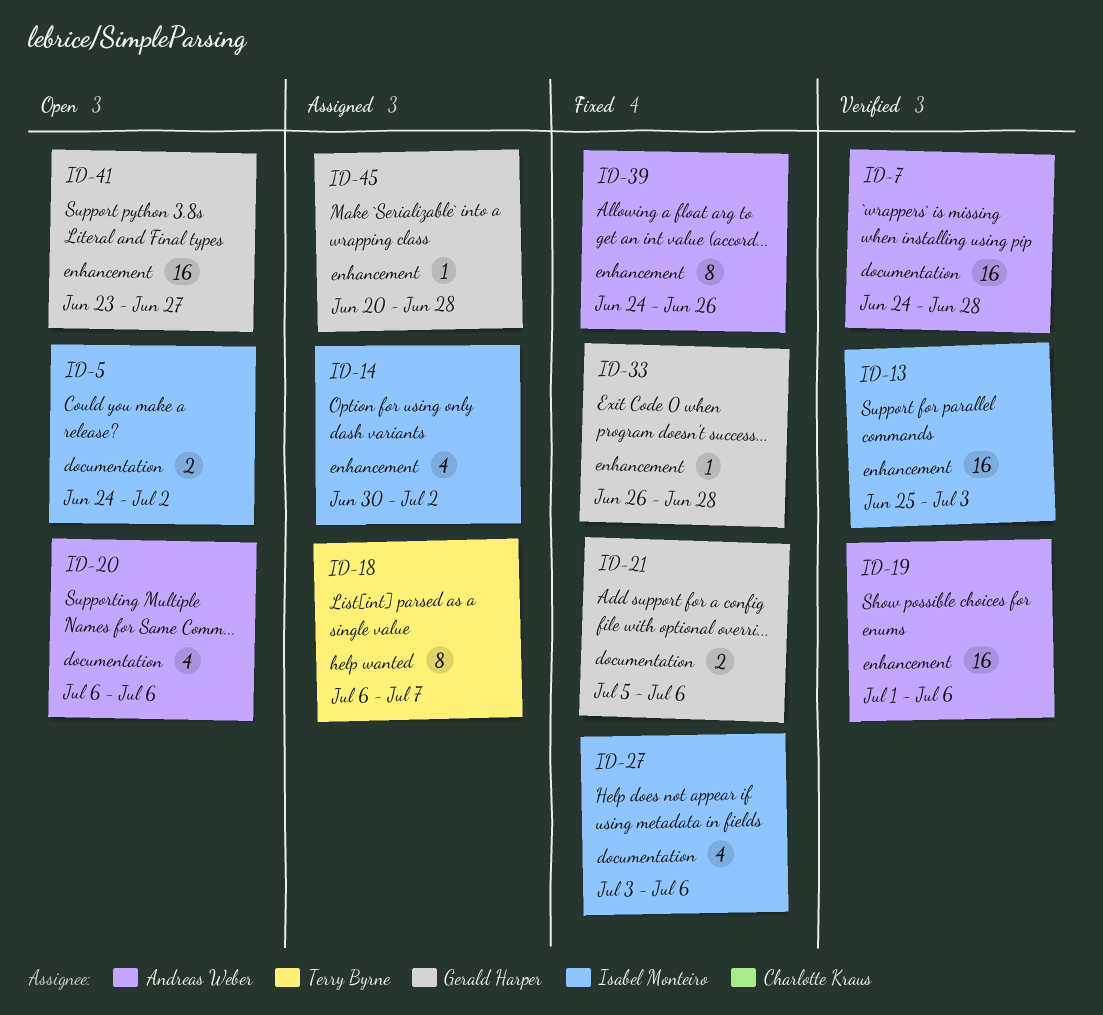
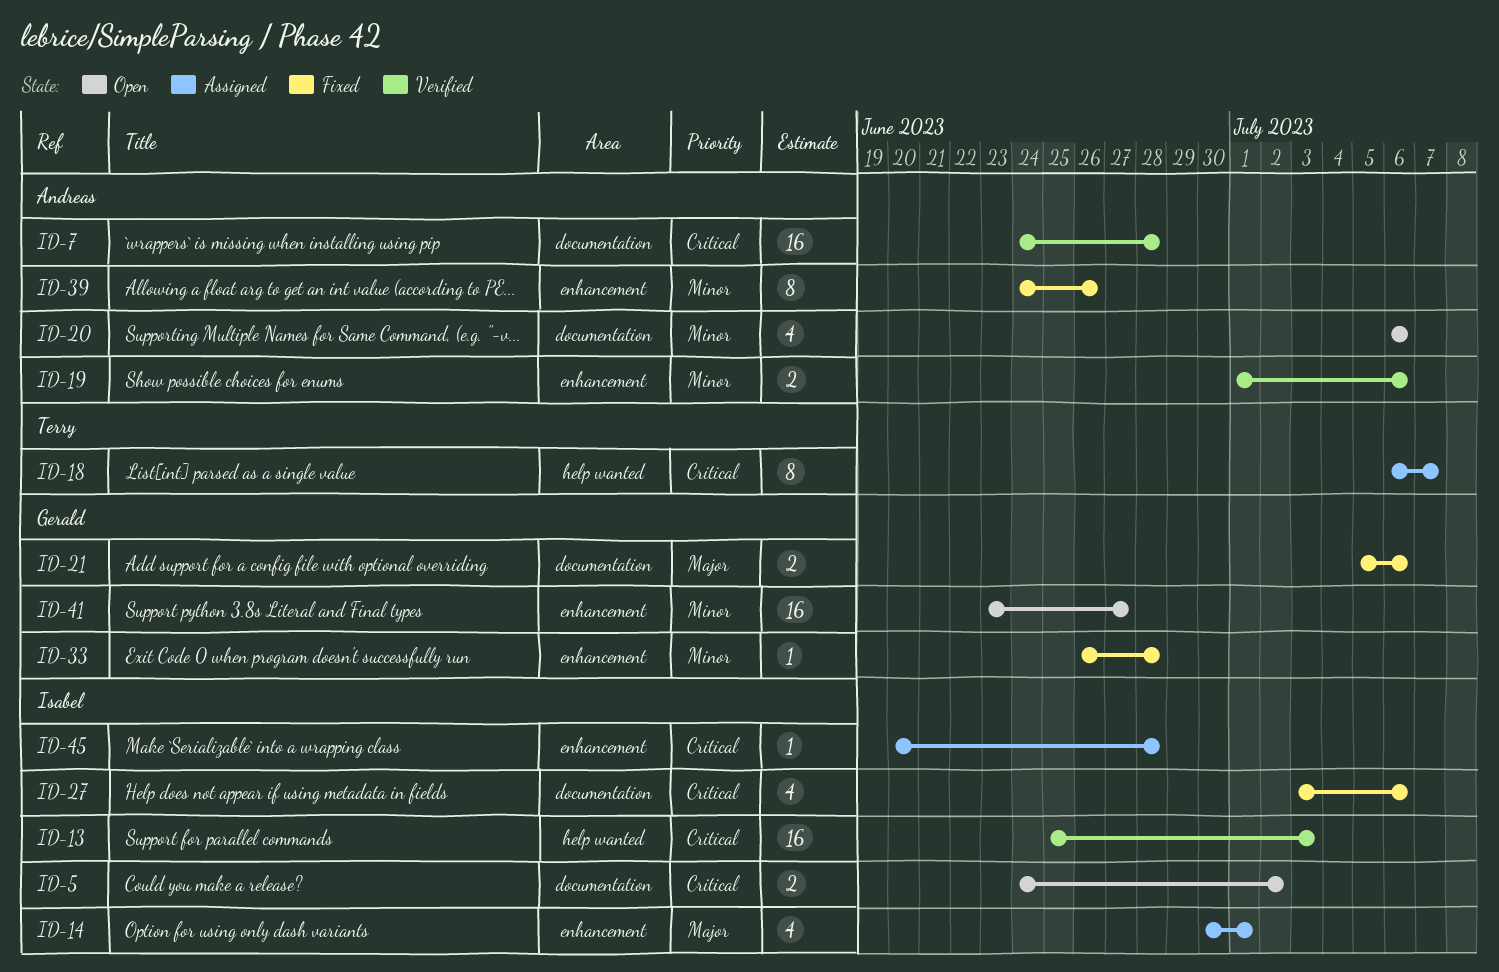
ID-13, label: enhancement -> help wanted
ID-14, due: Jul 2 -> Jul 1
ID-19, estimate: 16 -> 2
ID-45, owner: Gerald Harper -> Isabel Monteiro

